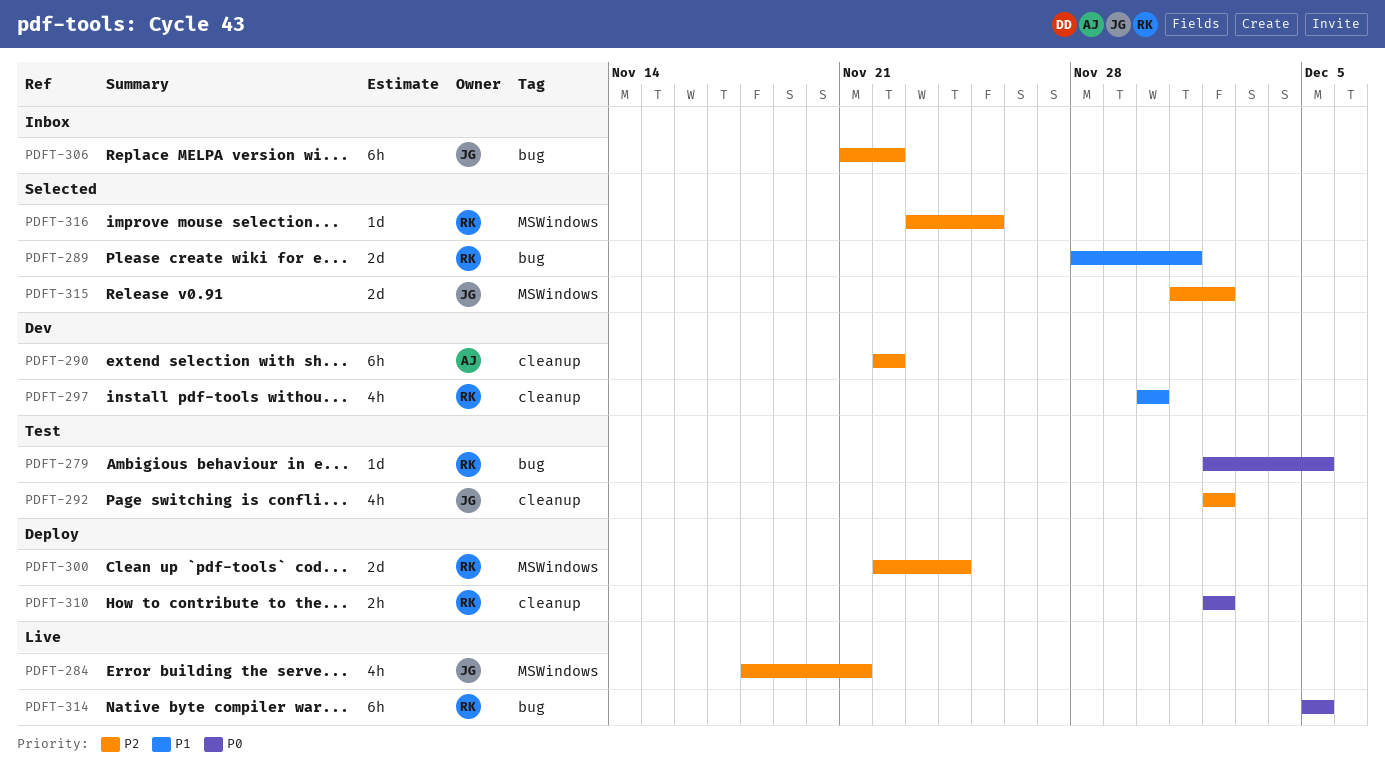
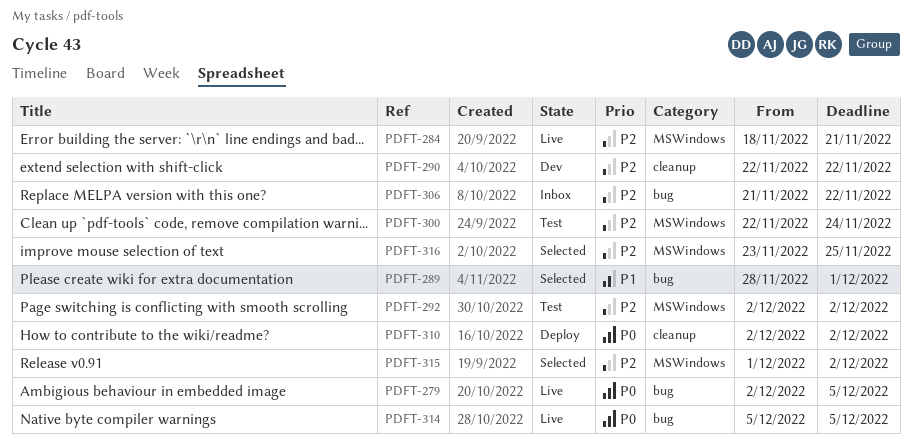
PDFT-279, status: Test -> Live
PDFT-292, label: cleanup -> MSWindows
PDFT-297: present -> none
PDFT-300, status: Deploy -> Test

